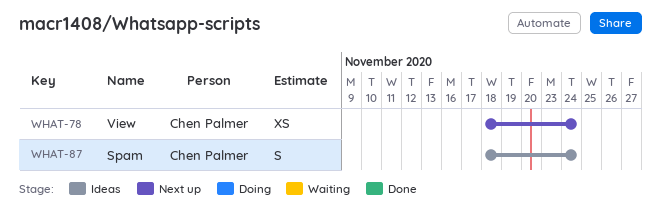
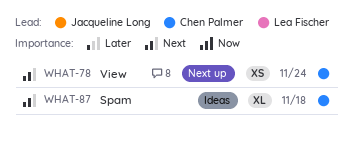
WHAT-87, estimate: S -> XL
WHAT-87, due: Nov 24 -> Nov 18

